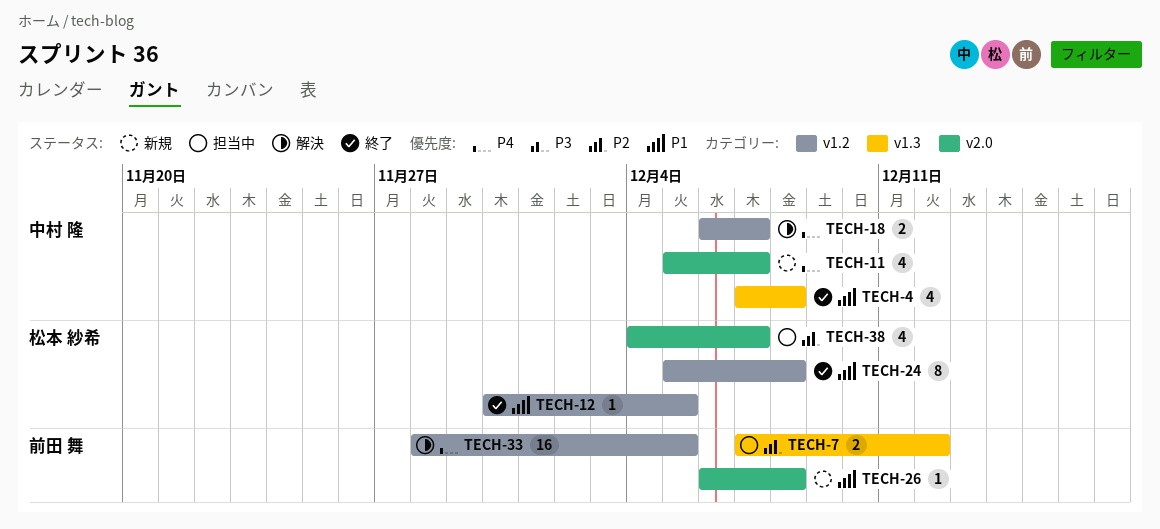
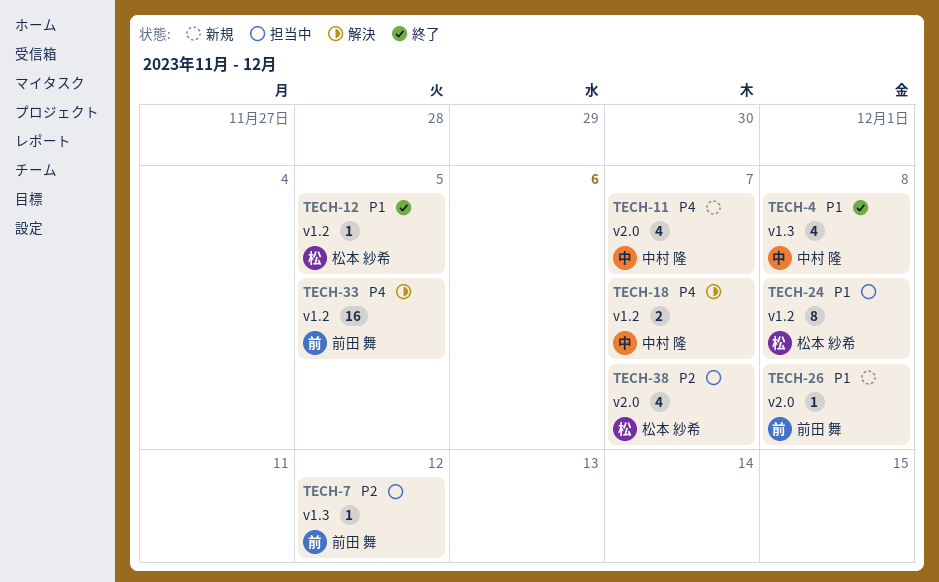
TECH-7, estimate: 2 -> 1
TECH-24, status: 終了 -> 担当中

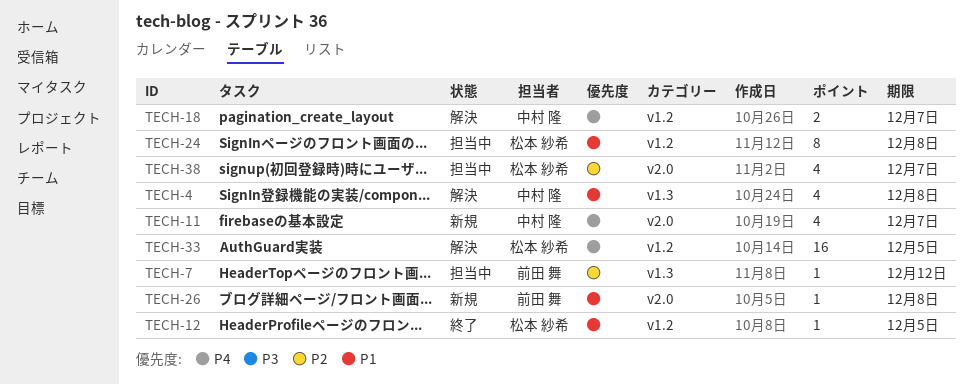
TECH-4, status: 終了 -> 解決
TECH-33, owner: 前田 舞 -> 松本 紗希

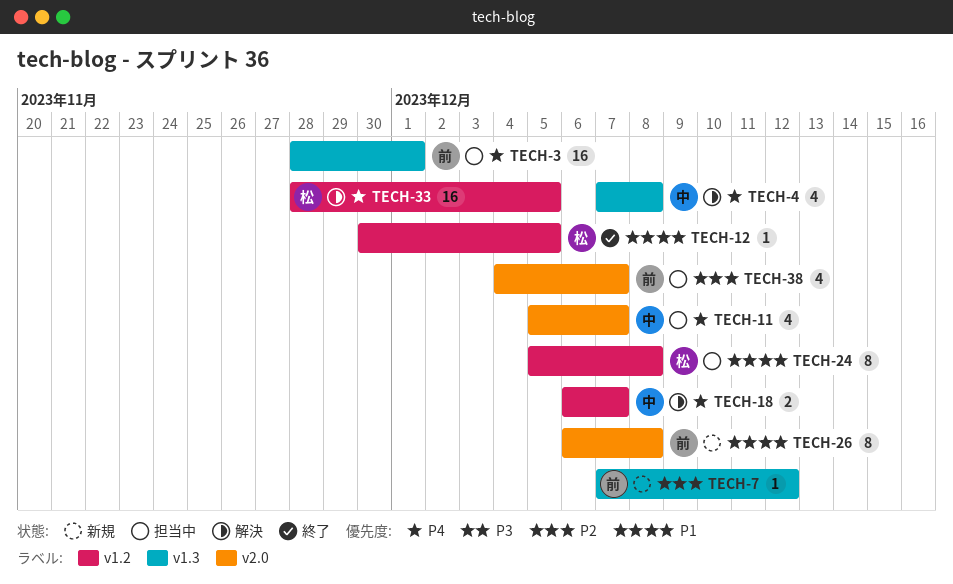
TECH-3: none -> present
TECH-4, priority: P1 -> P4
TECH-7, status: 担当中 -> 新規
TECH-11, status: 新規 -> 担当中
TECH-26, estimate: 1 -> 8
TECH-38, owner: 松本 紗希 -> 前田 舞

